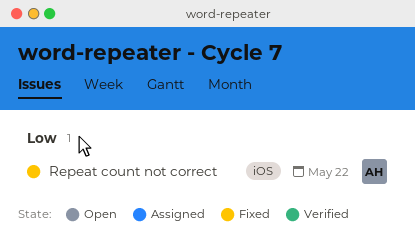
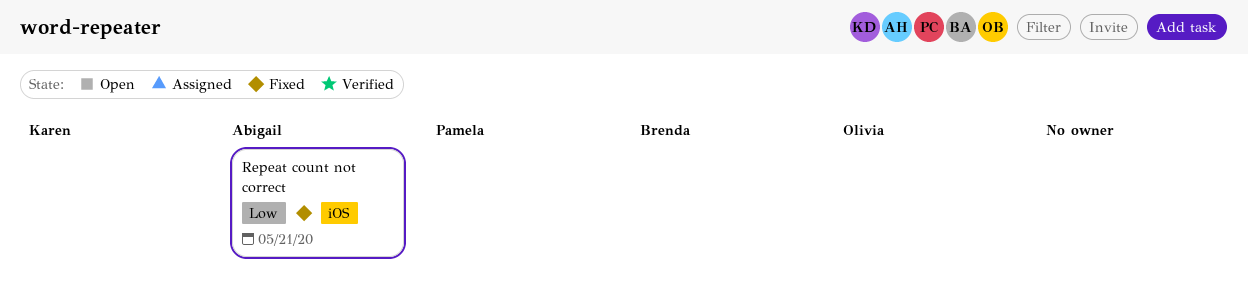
Repeat count not correct, due: May 22 -> May 21

